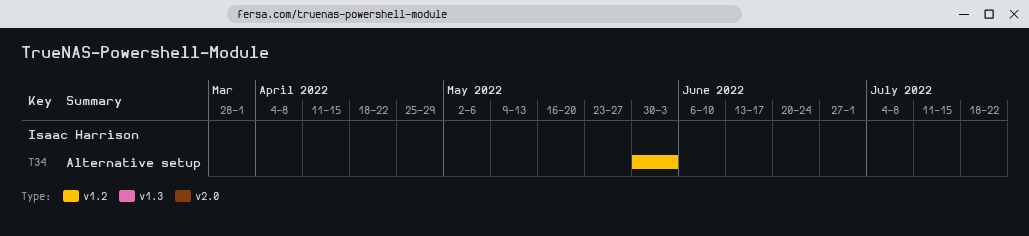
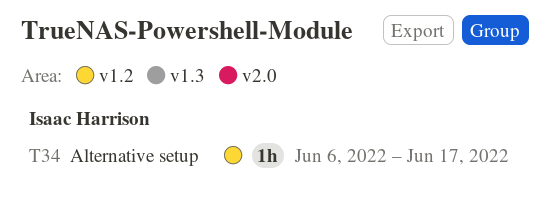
T34, start: May 30 -> Jun 6
T34, due: Jun 3 -> Jun 17

